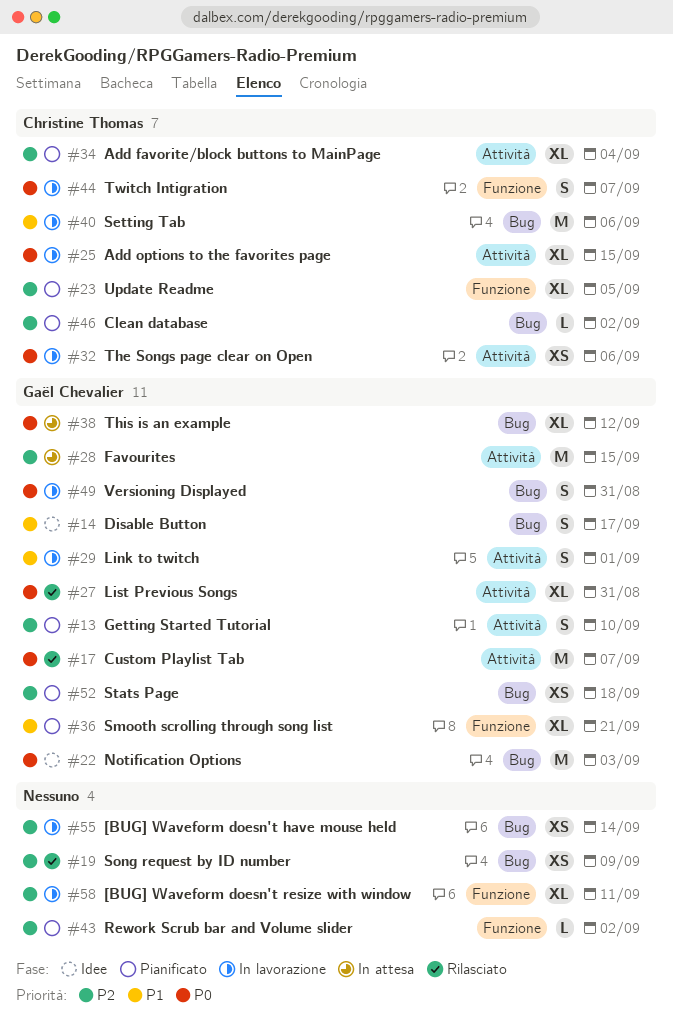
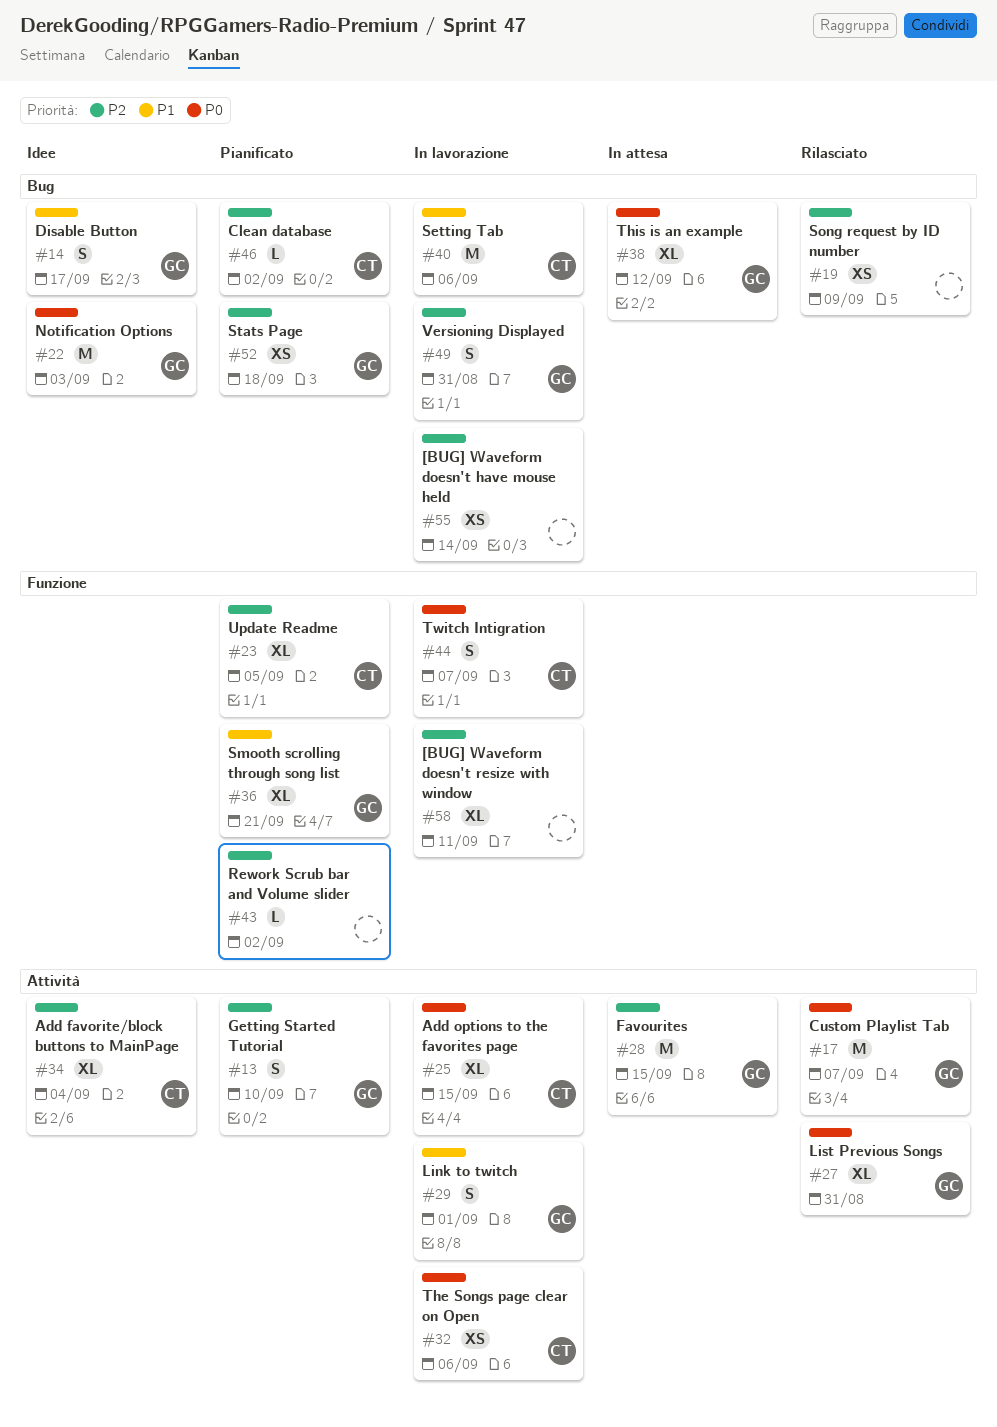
#34, status: Pianificato -> Idee
#49, priority: P0 -> P2

